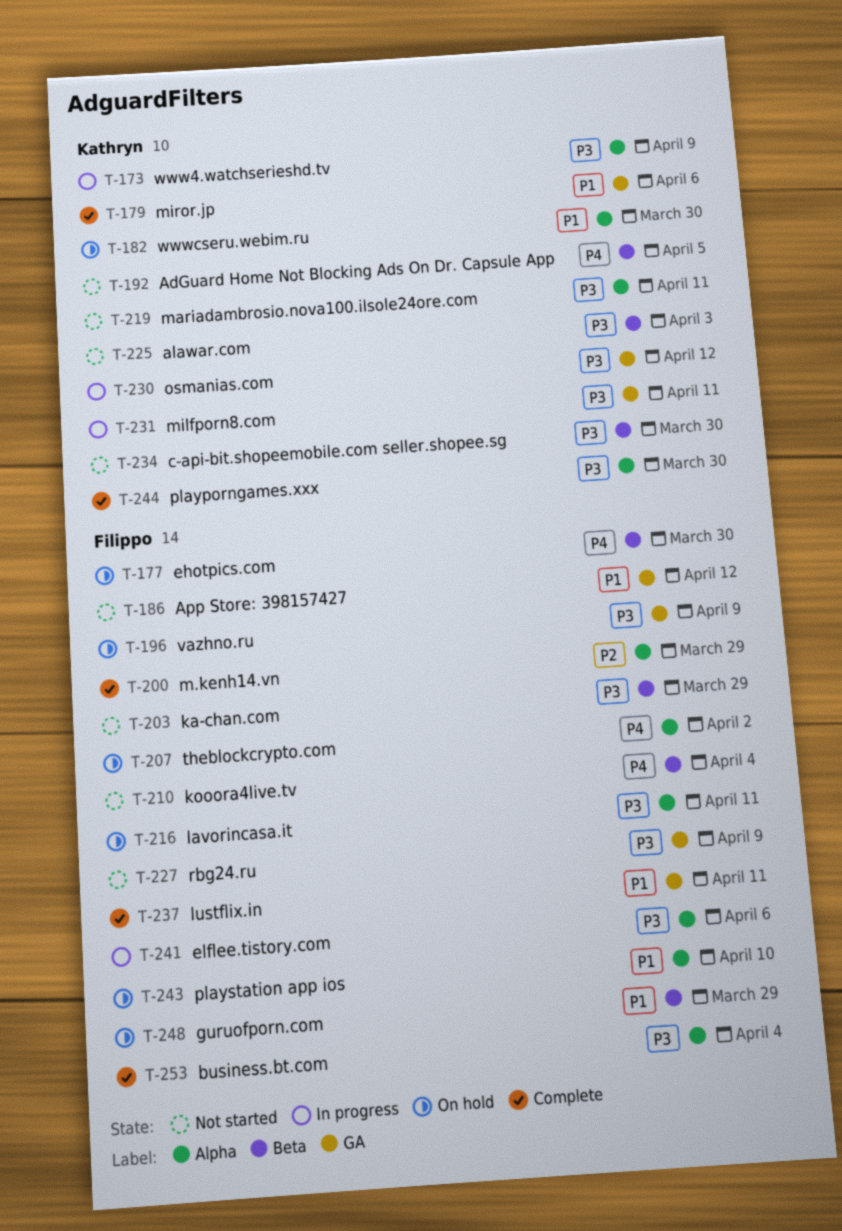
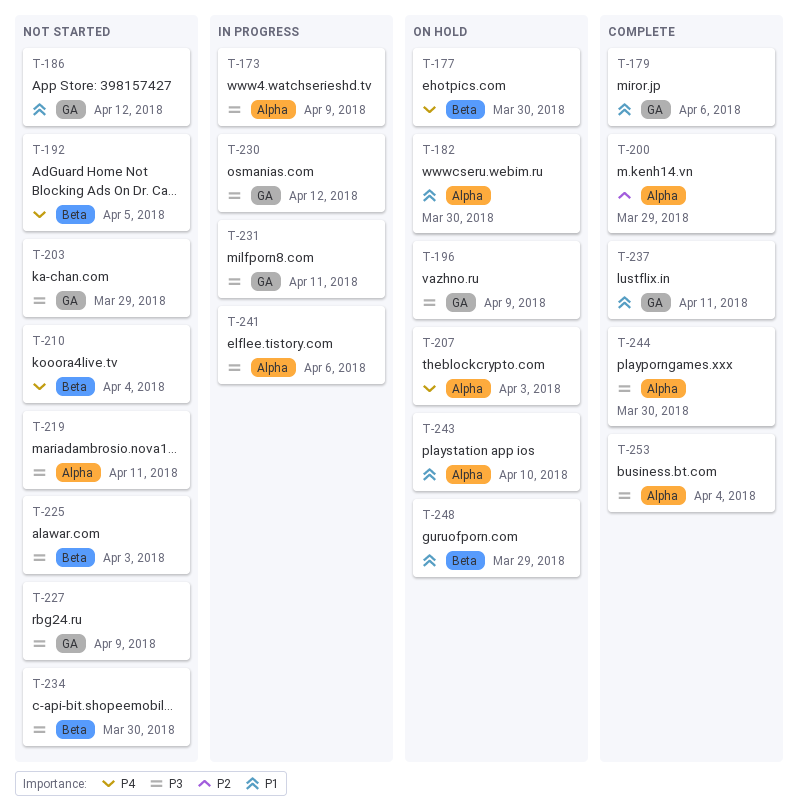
T-203, label: Beta -> GA
T-207, due: Apr 2 -> Apr 3
T-216: present -> none

